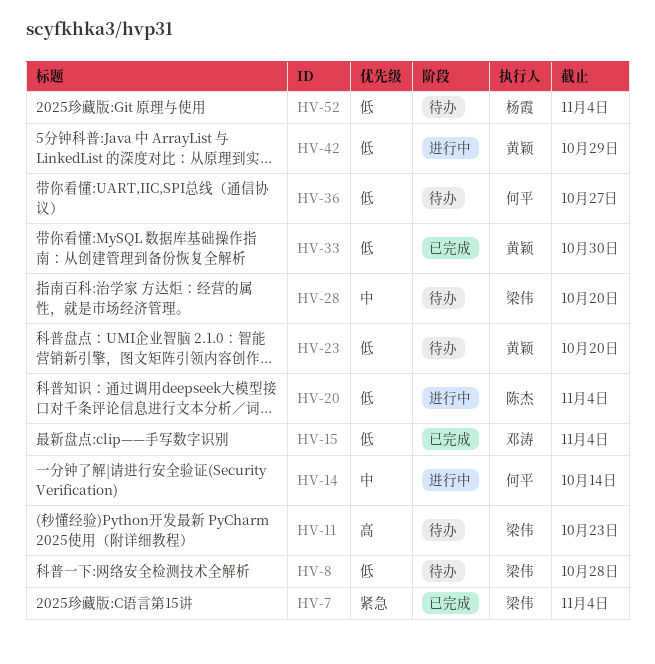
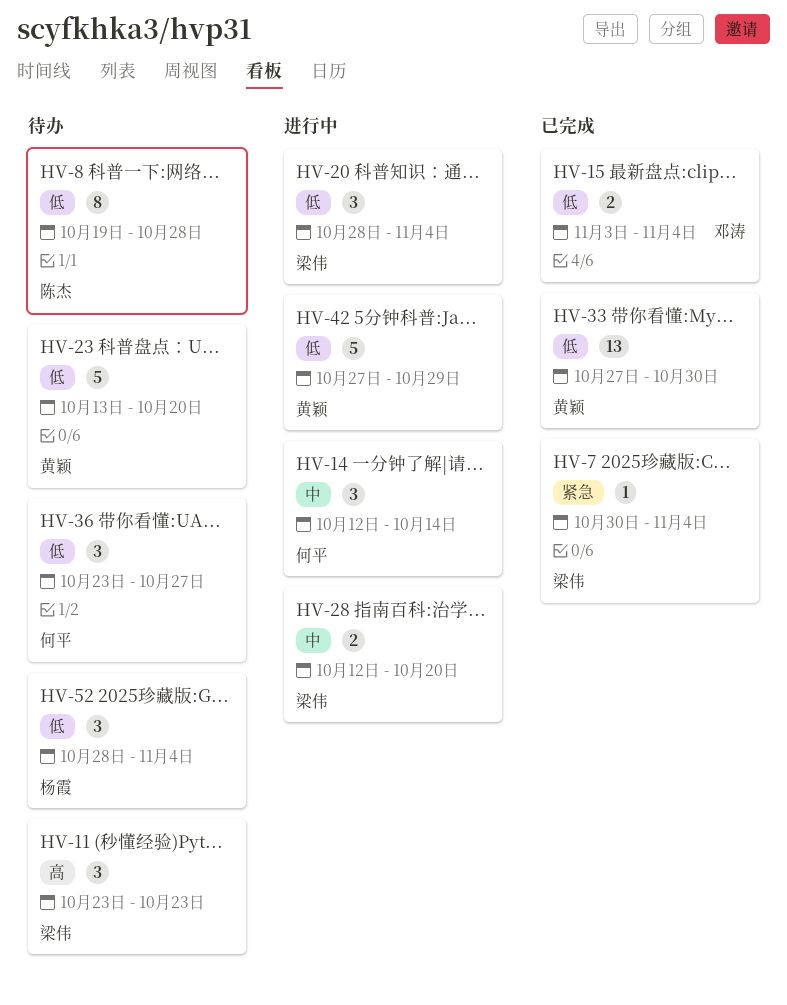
HV-8, owner: 梁伟 -> 陈杰
HV-20, owner: 陈杰 -> 梁伟
HV-28, status: 待办 -> 进行中

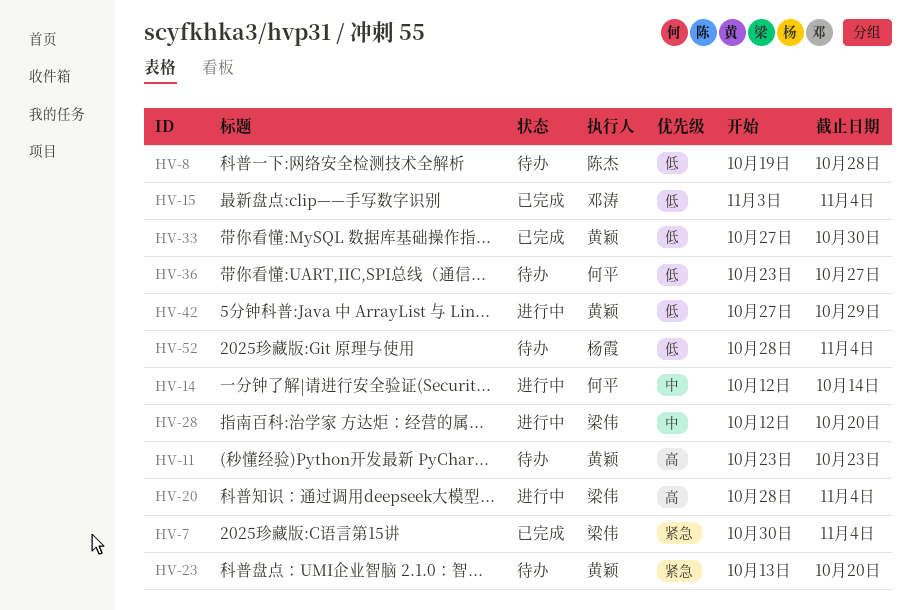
HV-11, owner: 梁伟 -> 黄颖
HV-20, priority: 低 -> 高
HV-23, priority: 低 -> 紧急

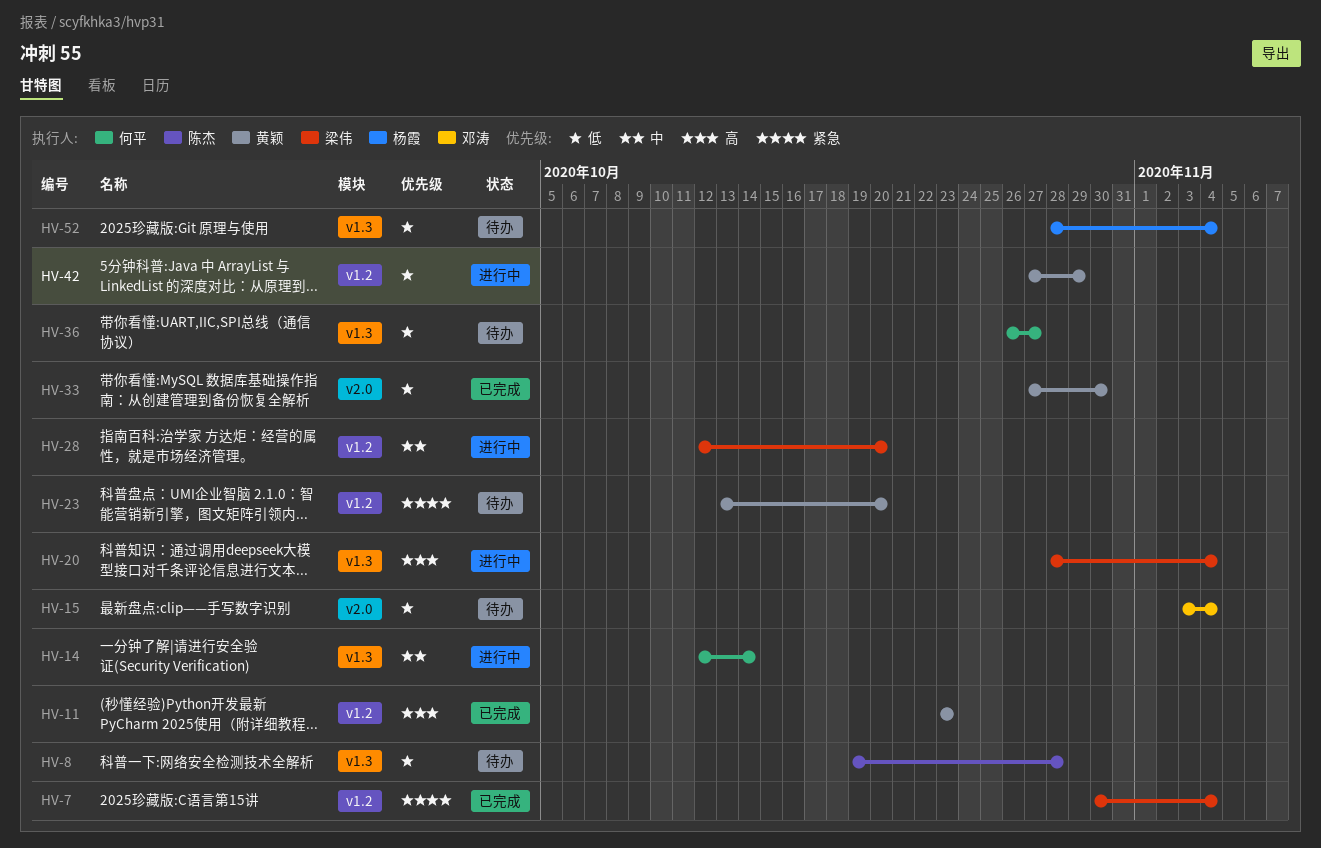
HV-11, status: 待办 -> 已完成
HV-15, status: 已完成 -> 待办
HV-36, start: Oct 23 -> Oct 26

